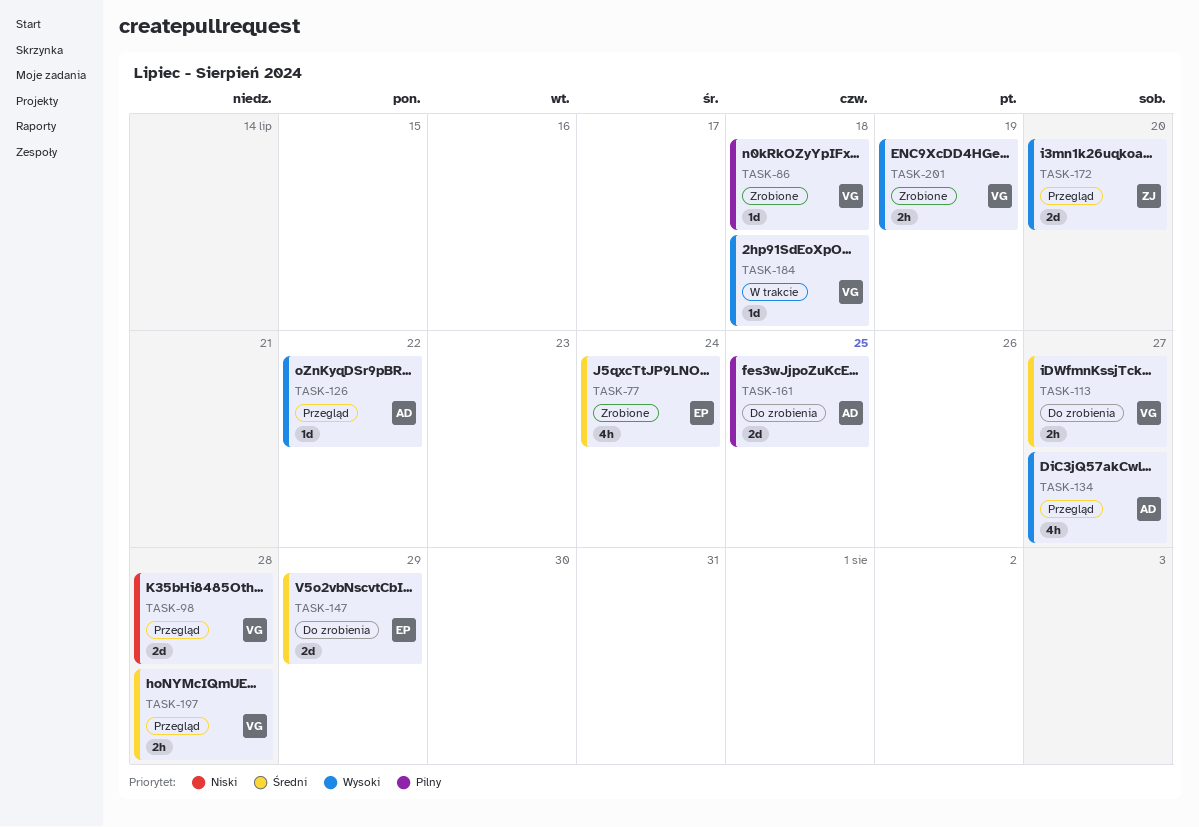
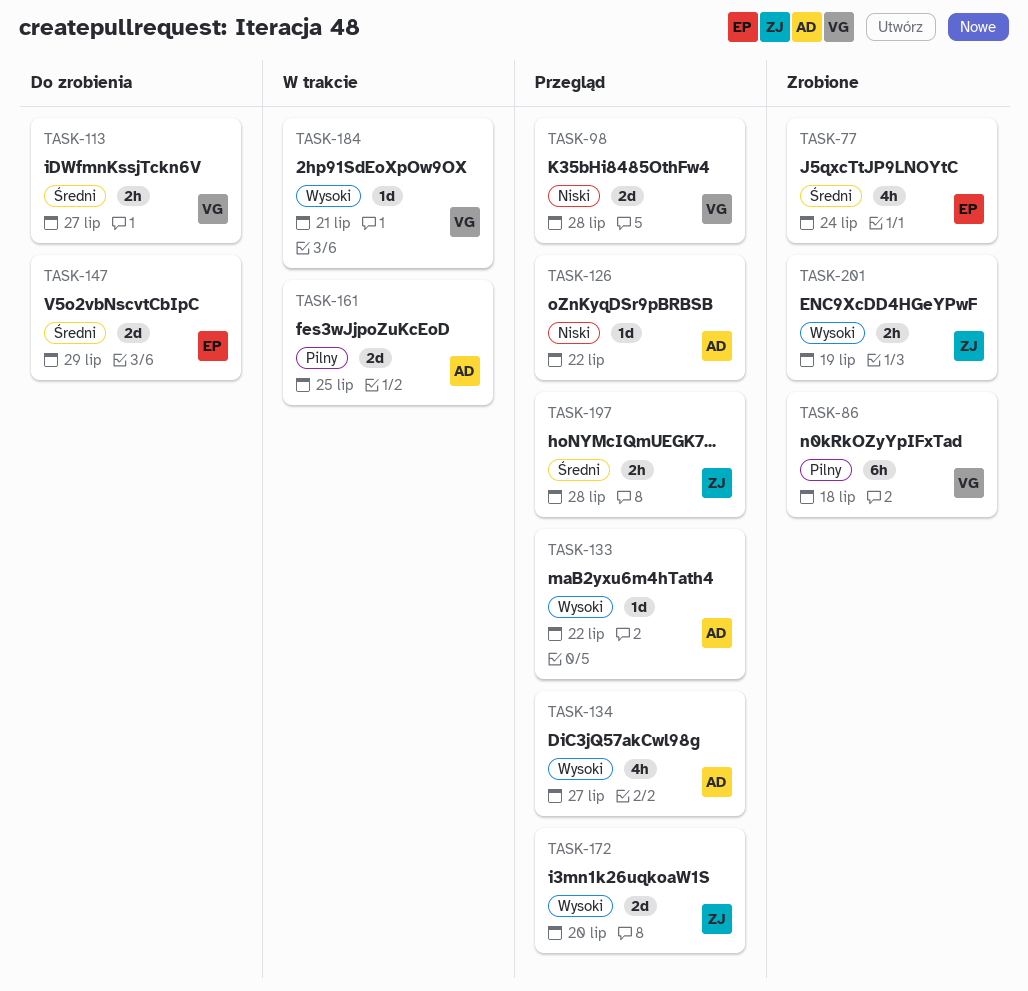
TASK-86, estimate: 1d -> 6h
TASK-126, priority: Wysoki -> Niski
TASK-133: none -> present
TASK-161, status: Do zrobienia -> W trakcie
TASK-184, due: Jul 18 -> Jul 21
TASK-197, owner: VG -> ZJ
TASK-201, owner: VG -> ZJ

